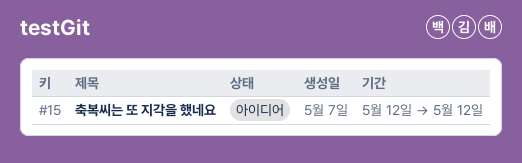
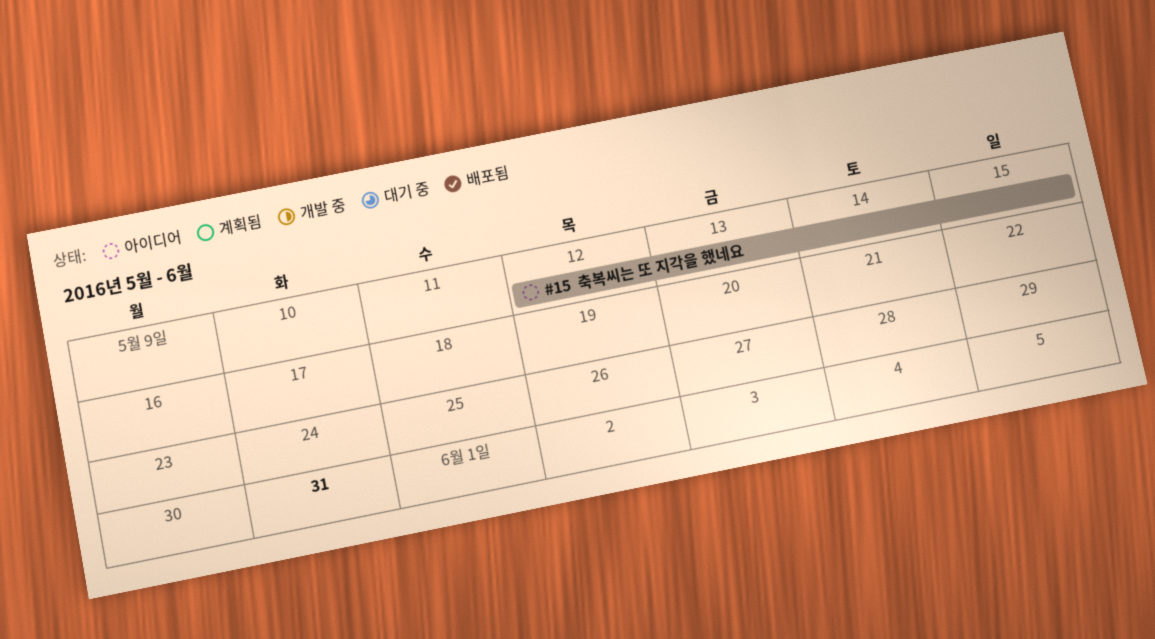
#15, due: May 12 -> May 15

